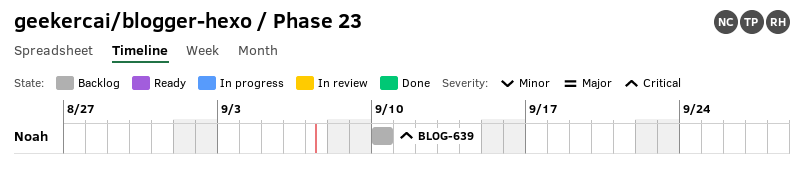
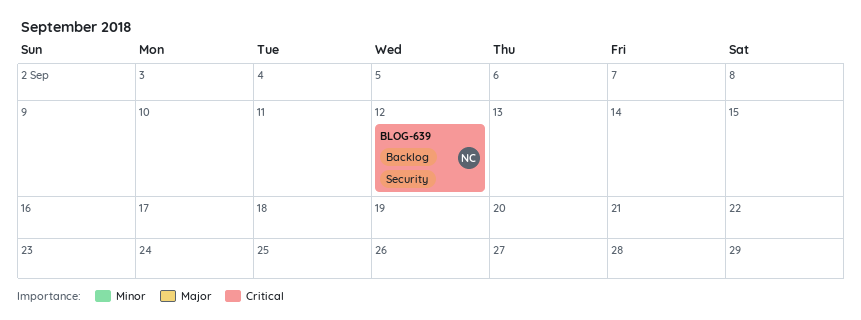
BLOG-639, due: Sep 10 -> Sep 12

